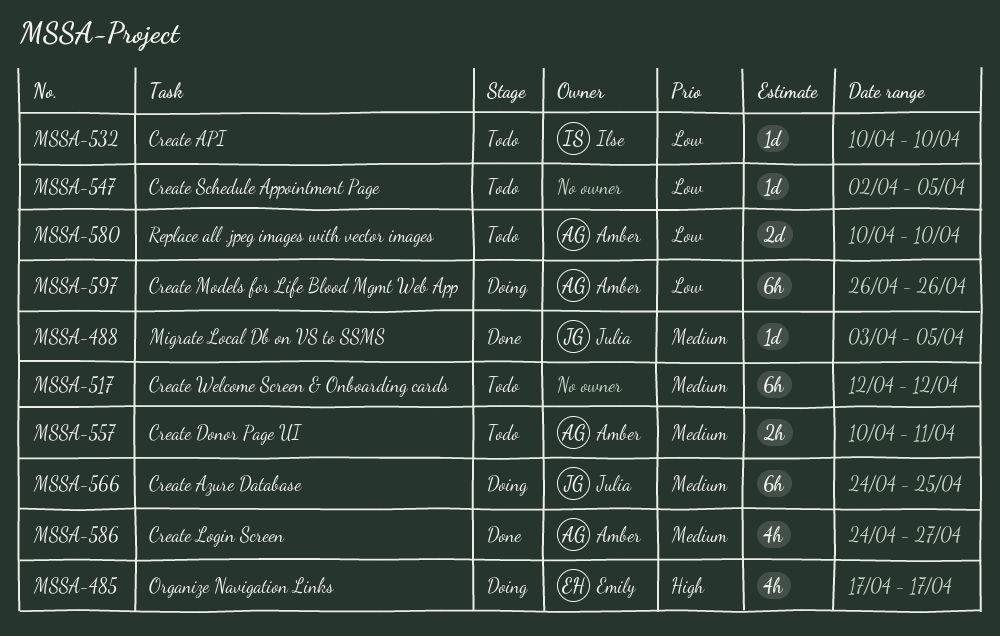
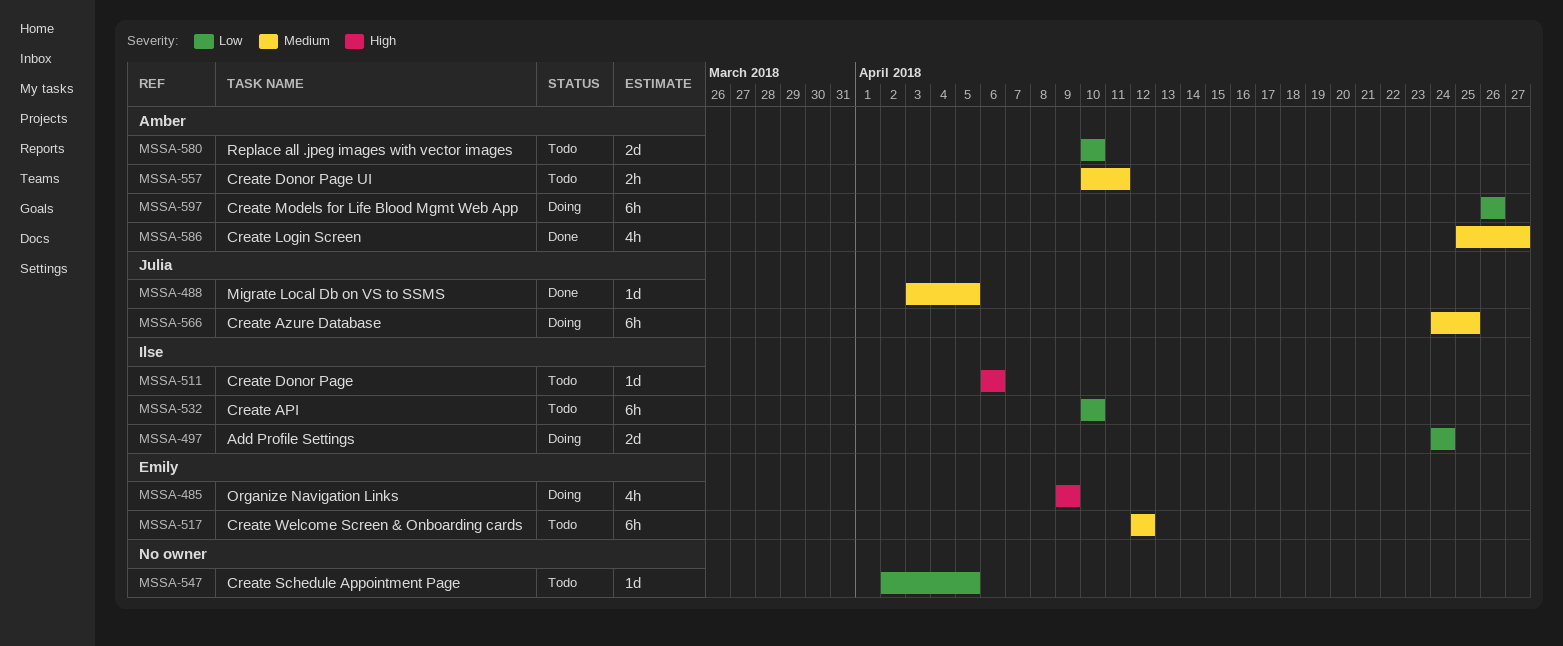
MSSA-485, start: Apr 17 -> Apr 9
MSSA-485, due: Apr 17 -> Apr 9
MSSA-497: none -> present
MSSA-511: none -> present
MSSA-517, owner: none -> Emily
MSSA-532, estimate: 1d -> 6h
MSSA-586, start: Apr 24 -> Apr 25

